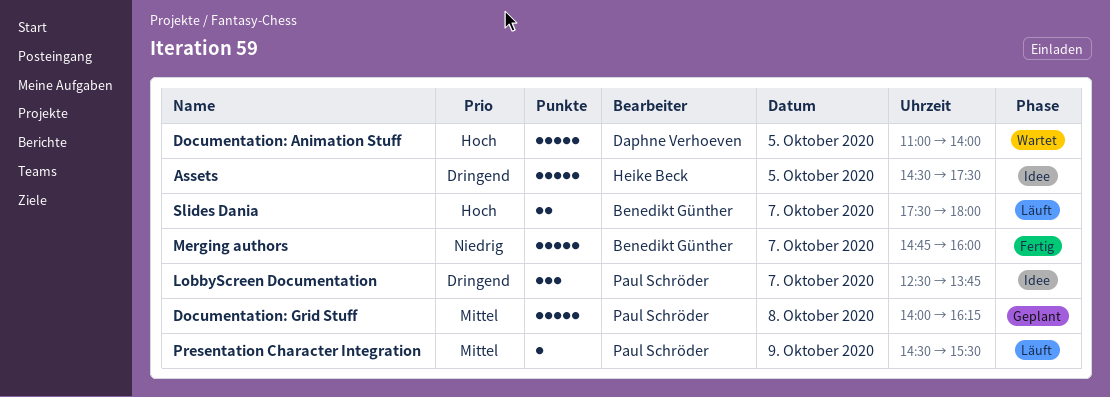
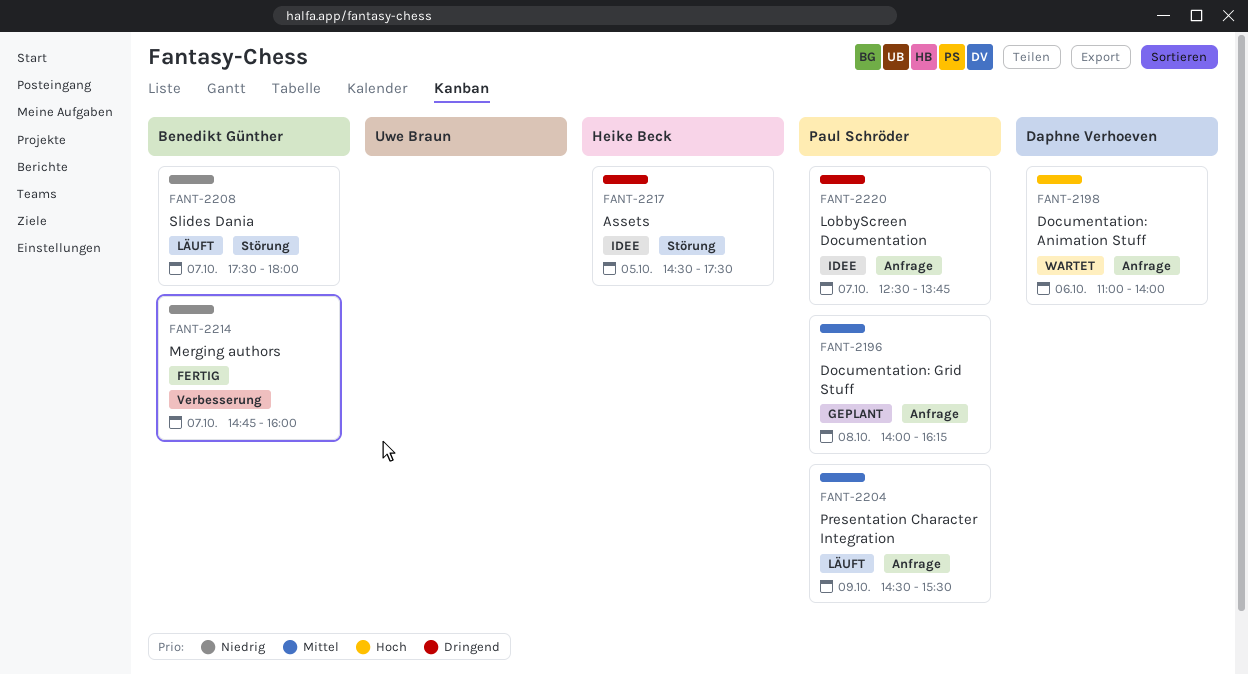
Documentation: Animation Stuff, day: Oct 5 -> Oct 6
Slides Dania, priority: Hoch -> Niedrig

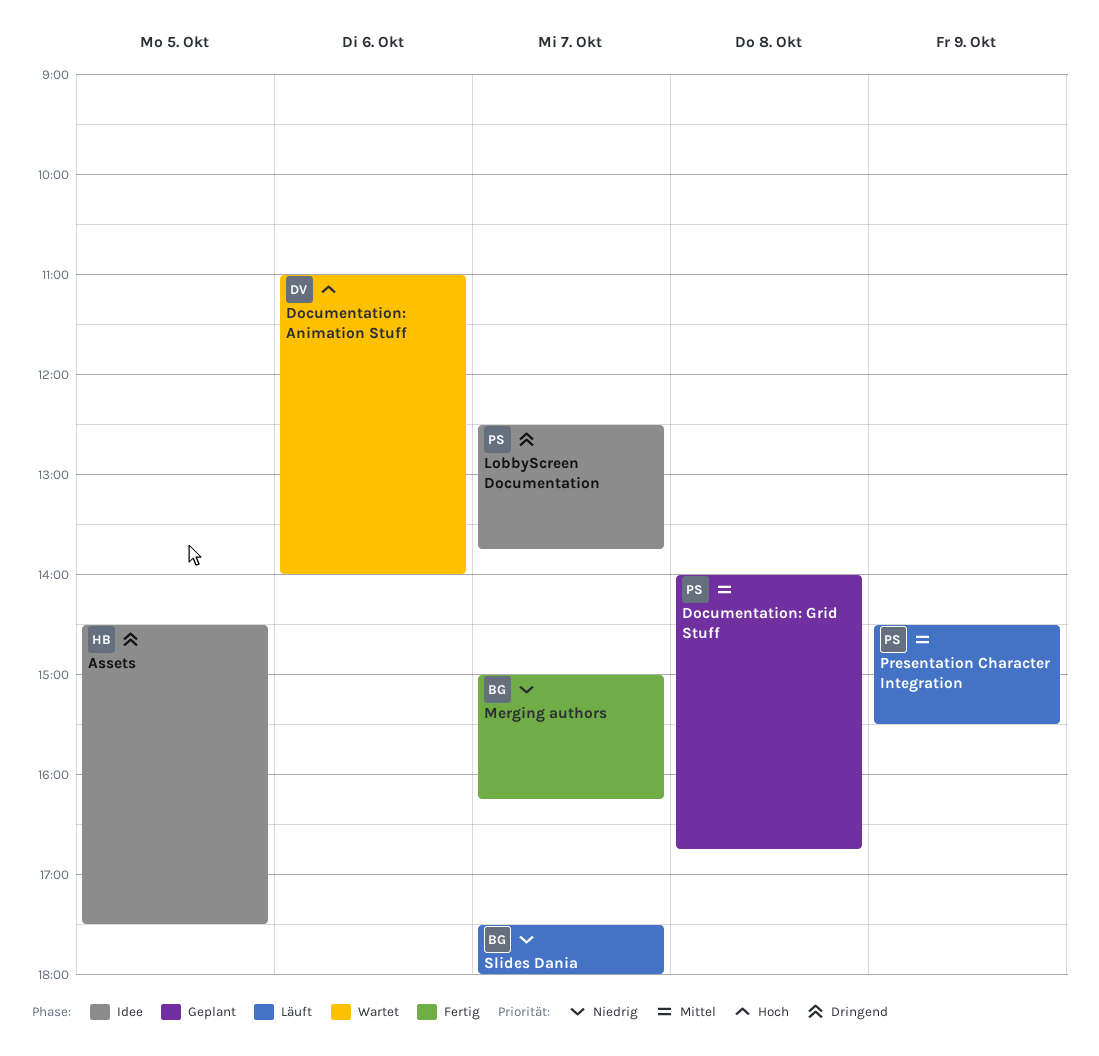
Documentation: Grid Stuff, ends: 16:15 -> 16:45
Merging authors, begins: 14:45 -> 15:00
Merging authors, ends: 16:00 -> 16:15

